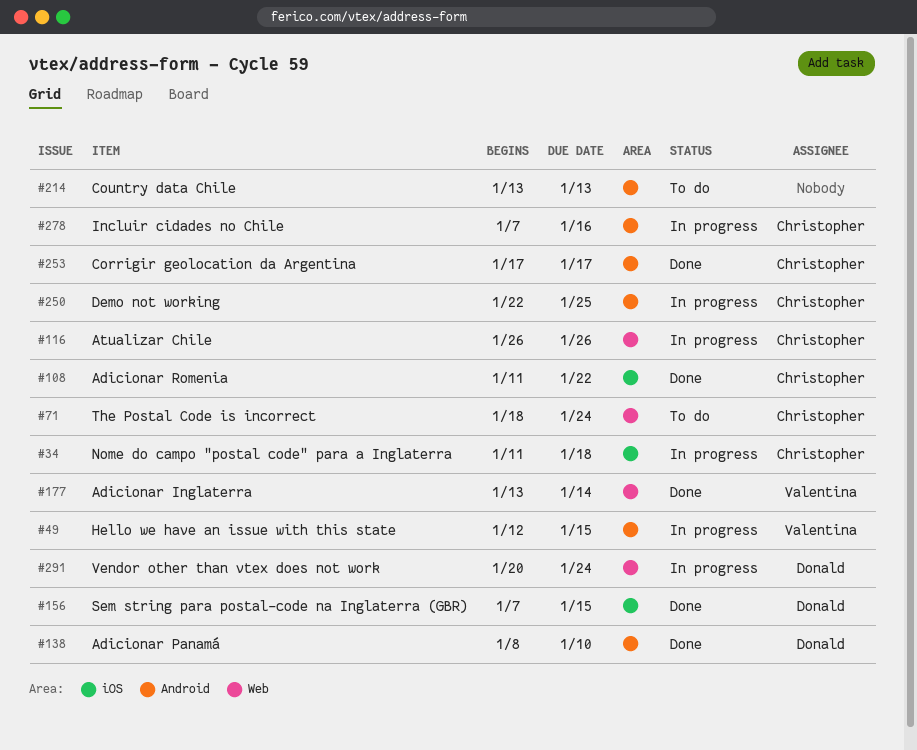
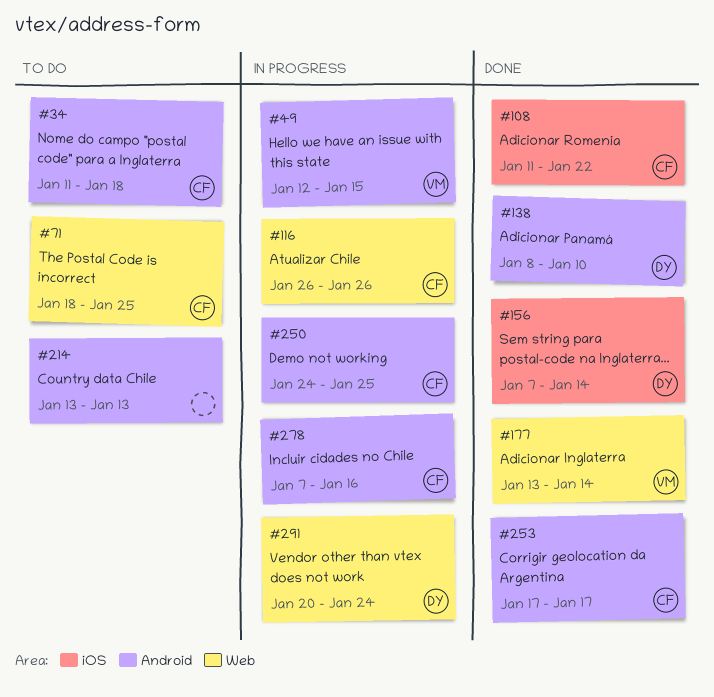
#34, status: In progress -> To do
#34, label: iOS -> Android
#71, due: Jan 24 -> Jan 25
#156, due: Jan 15 -> Jan 14
#250, start: Jan 22 -> Jan 24

